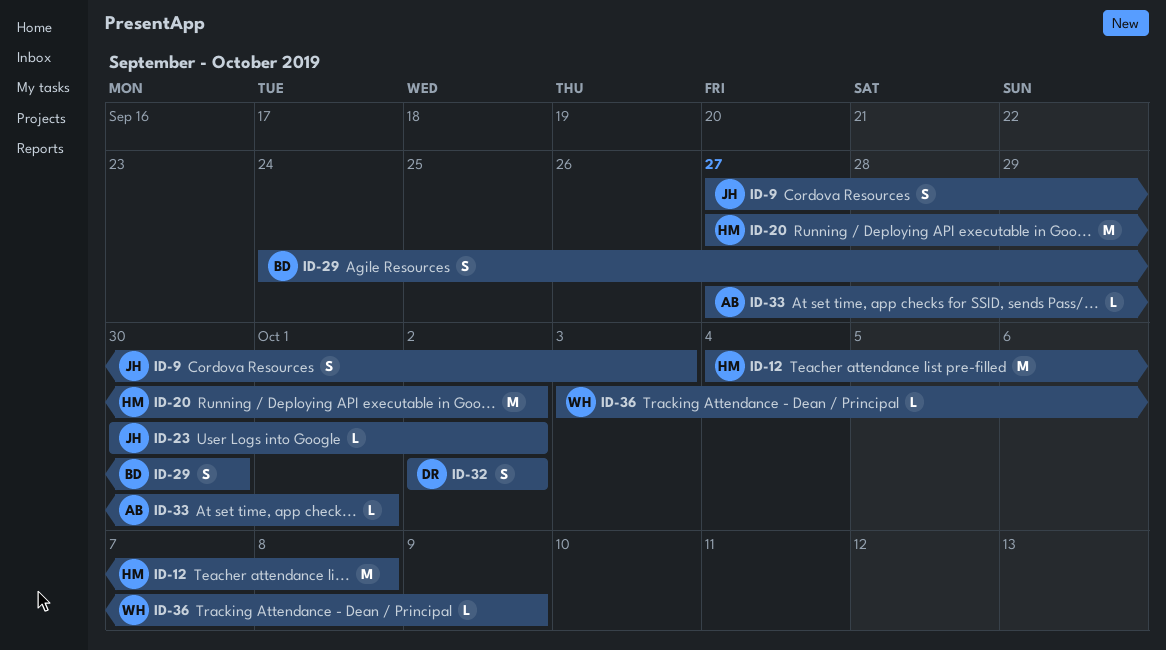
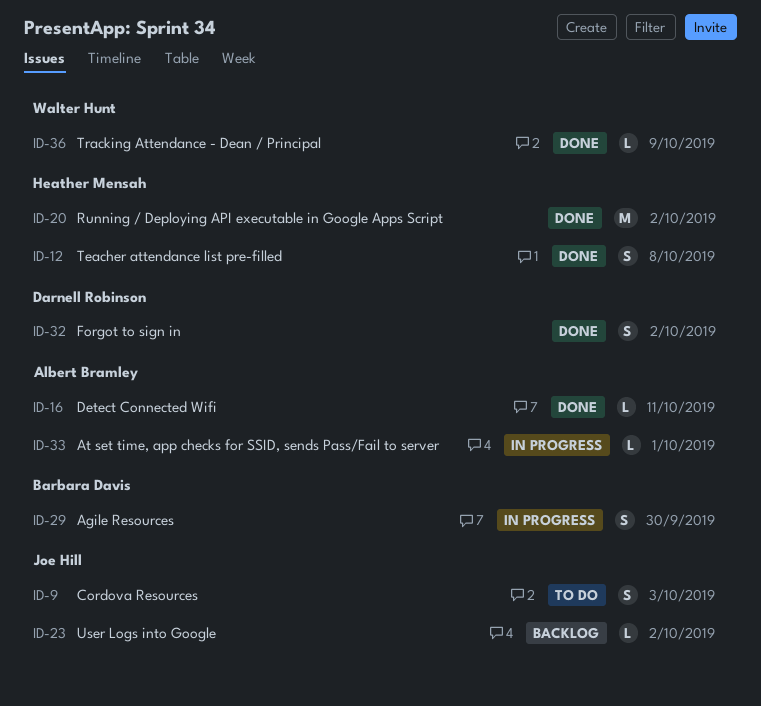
ID-12, estimate: M -> S
ID-16: none -> present

